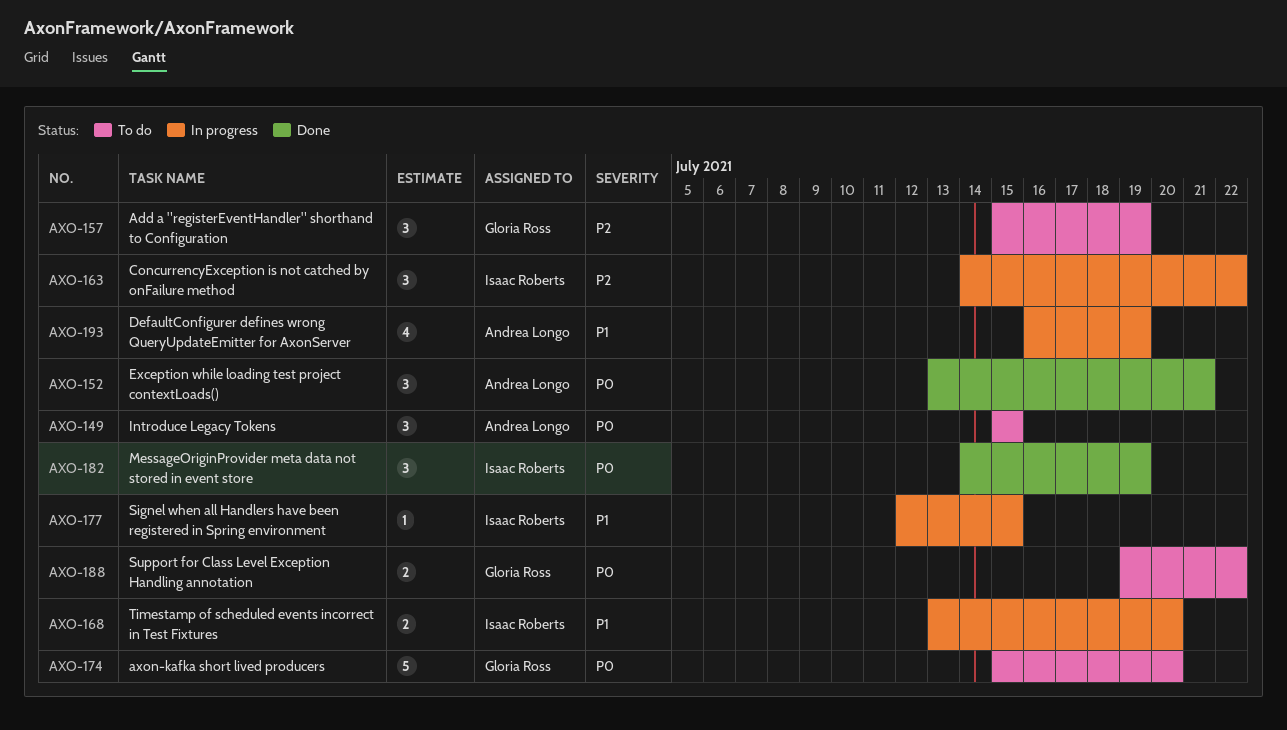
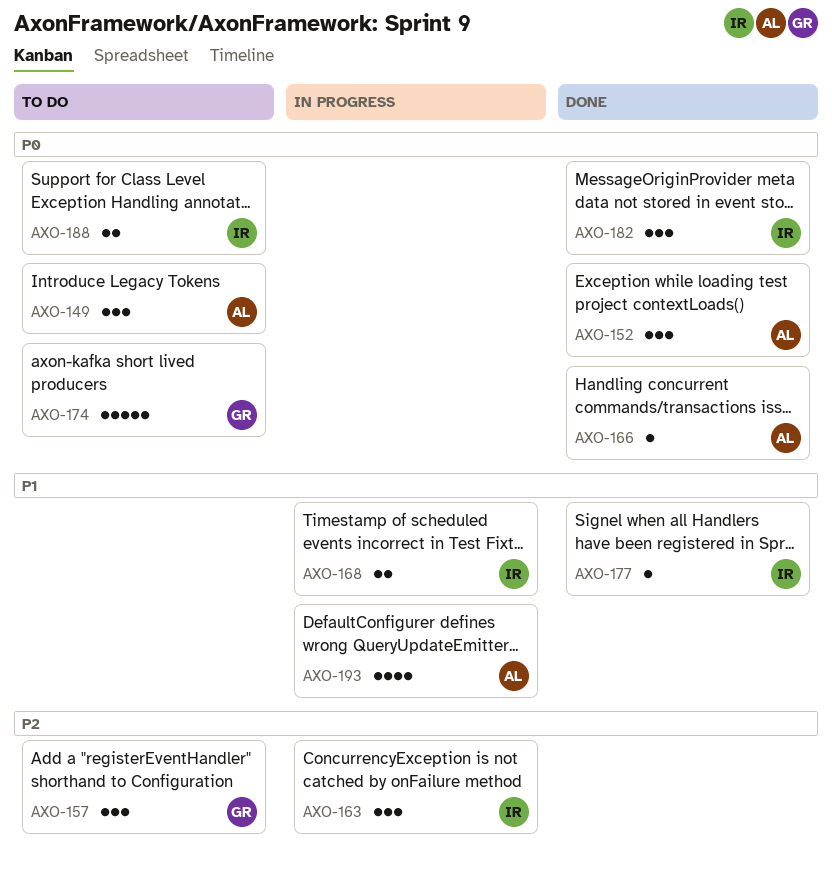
AXO-166: none -> present
AXO-177, status: In progress -> Done
AXO-188, owner: Gloria Ross -> Isaac Roberts

